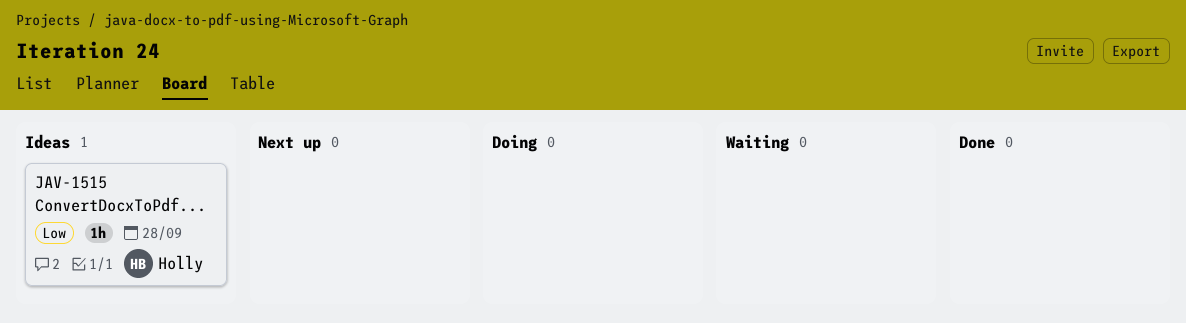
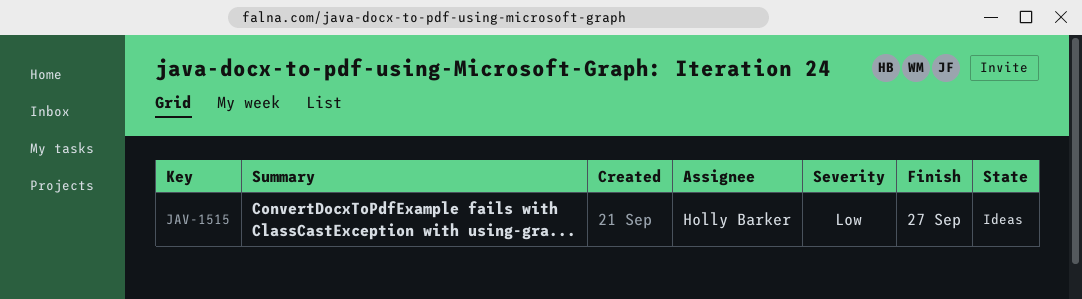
JAV-1515, due: Sep 28 -> Sep 27

